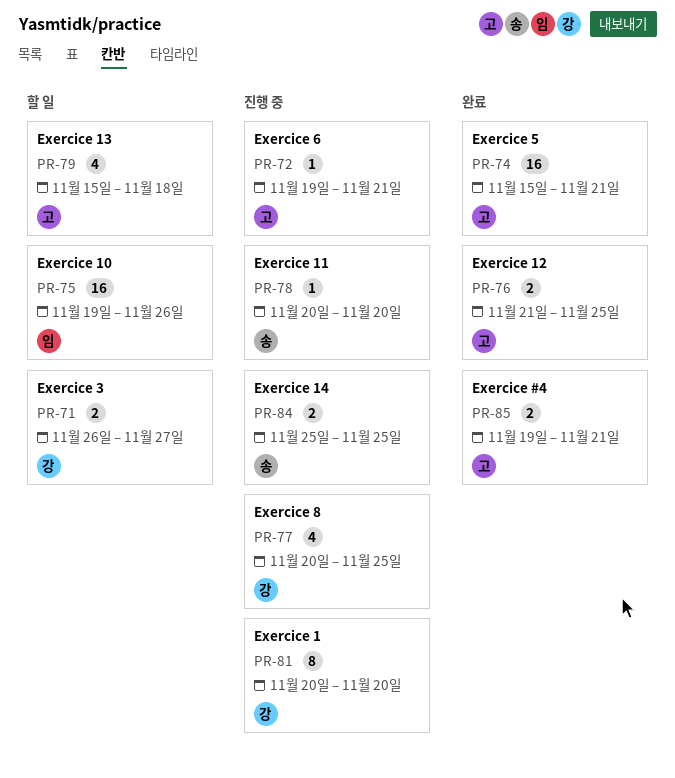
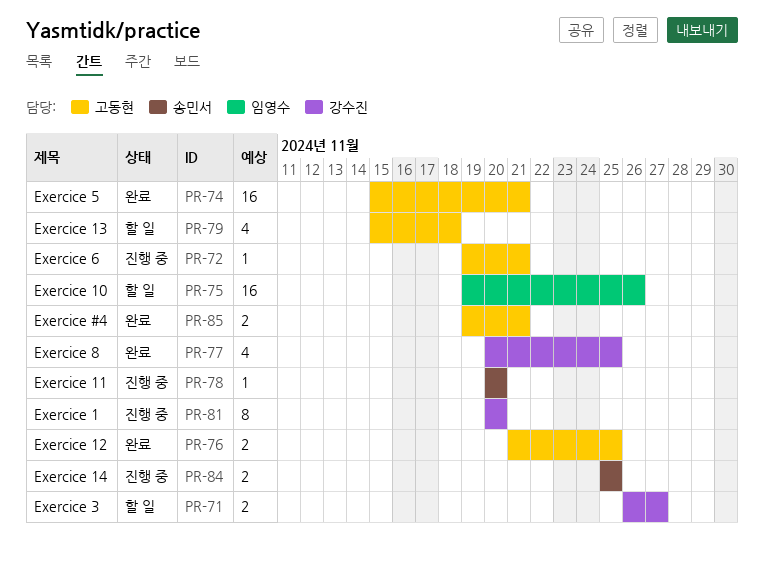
PR-77, status: 진행 중 -> 완료

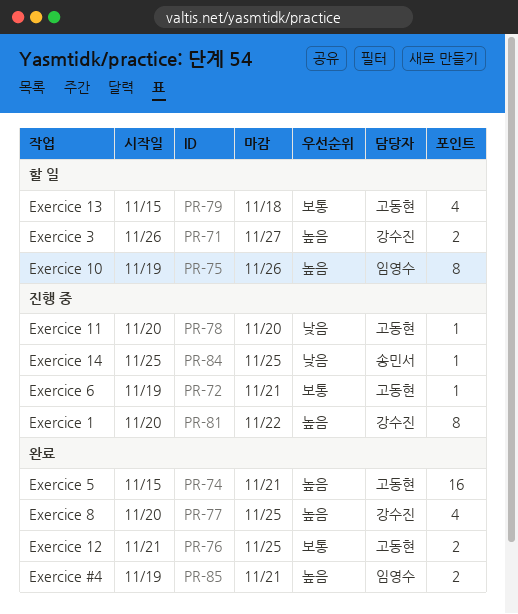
PR-75, estimate: 16 -> 8
PR-78, owner: 송민서 -> 고동현
PR-81, due: Nov 20 -> Nov 22
PR-84, estimate: 2 -> 1
PR-85, owner: 고동현 -> 임영수

